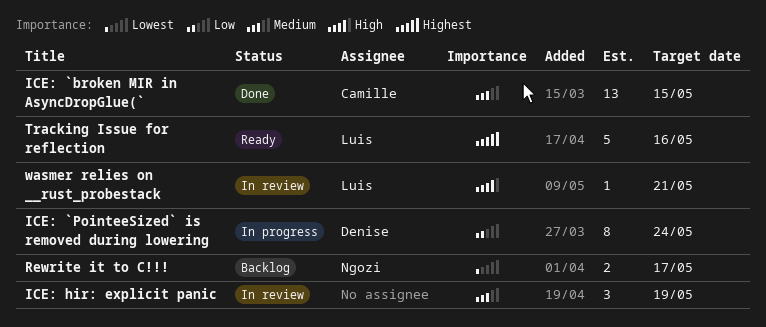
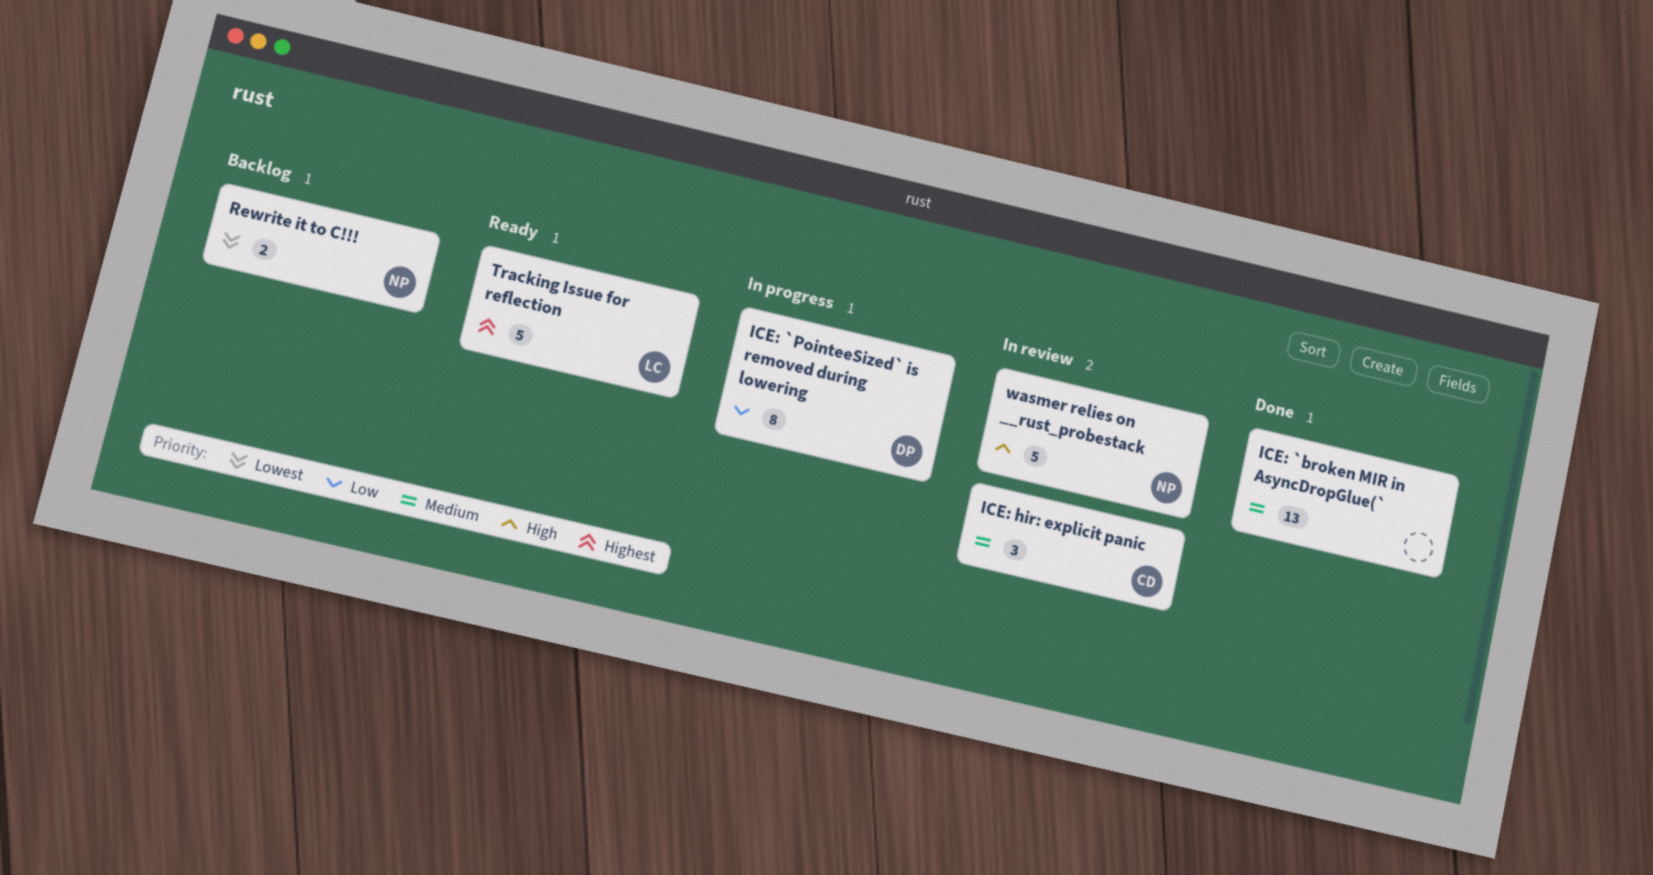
ICE: `broken MIR in AsyncDropGlue(`, owner: Camille -> none
ICE: hir: explicit panic, owner: none -> Camille
wasmer relies on __rust_probestack, owner: Luis -> Ngozi
wasmer relies on __rust_probestack, estimate: 1 -> 5

